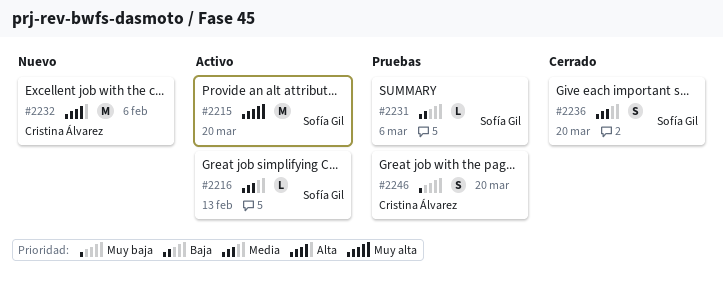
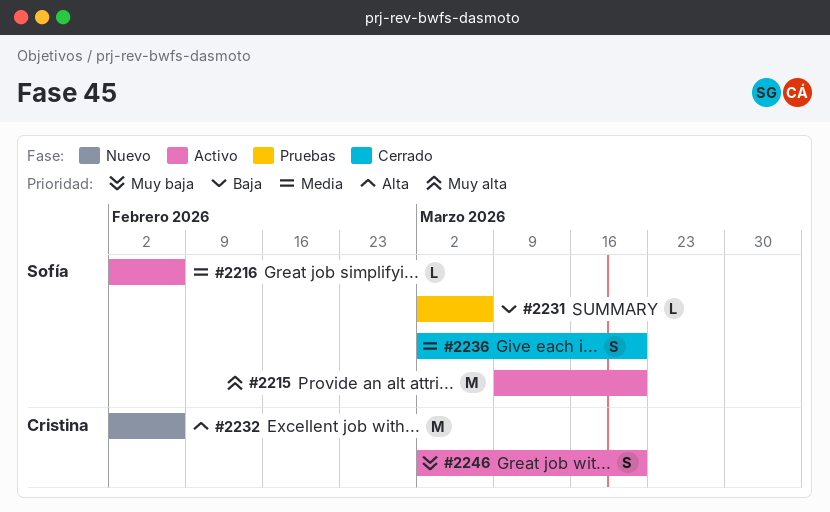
#2216, due: Feb 13 -> Feb 6
#2246, status: Pruebas -> Activo

